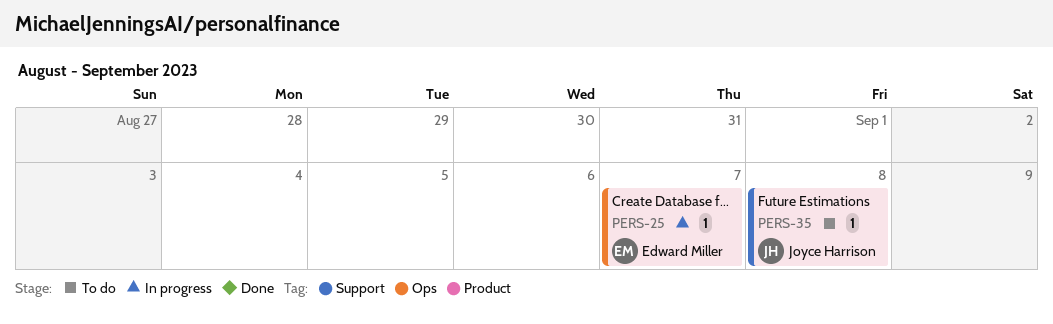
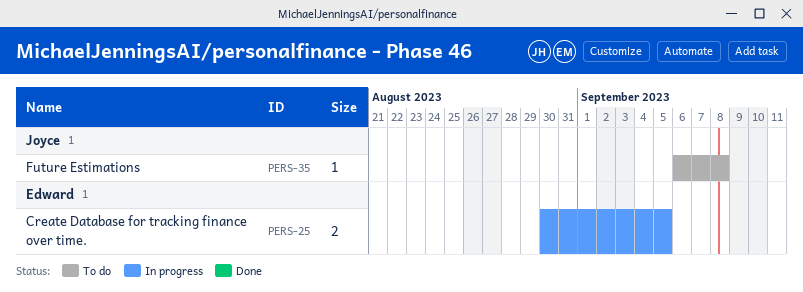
PERS-25, estimate: 1 -> 2
PERS-25, due: Sep 7 -> Sep 5

